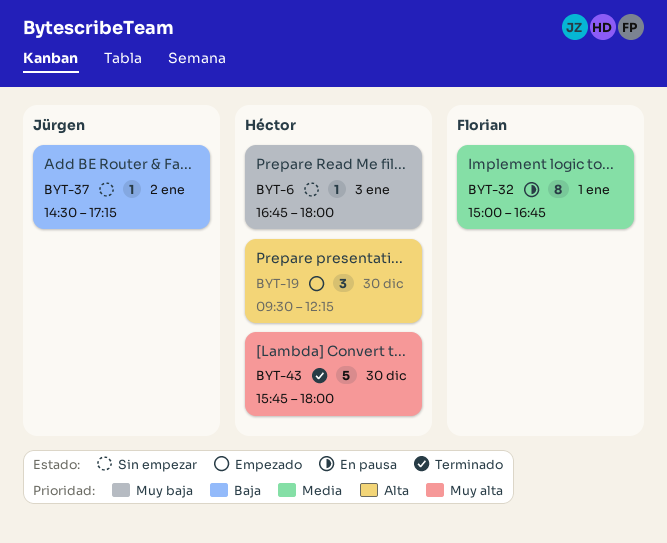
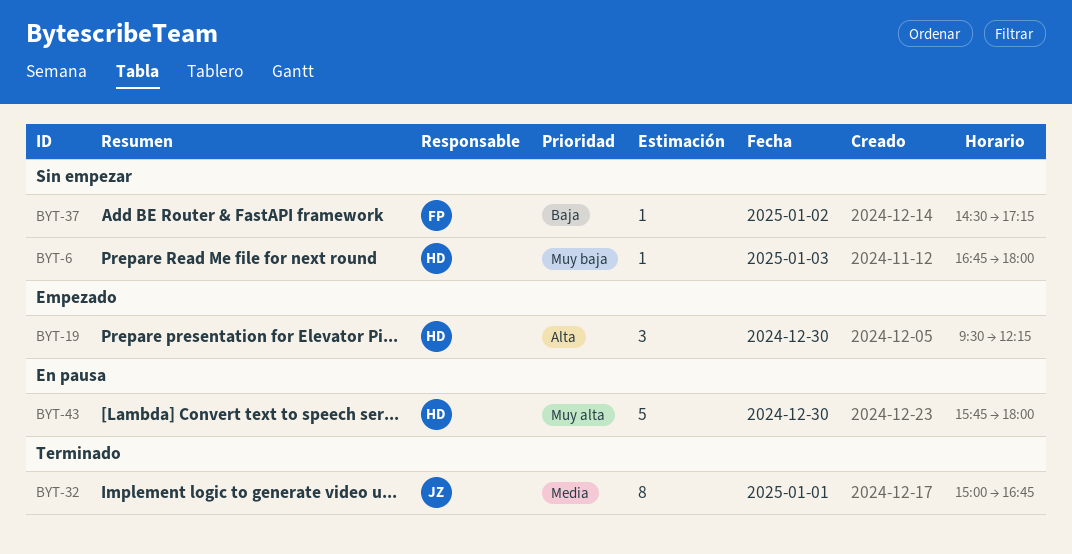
BYT-32, status: En pausa -> Terminado
BYT-32, owner: Florian -> Jürgen
BYT-37, owner: Jürgen -> Florian
BYT-43, status: Terminado -> En pausa

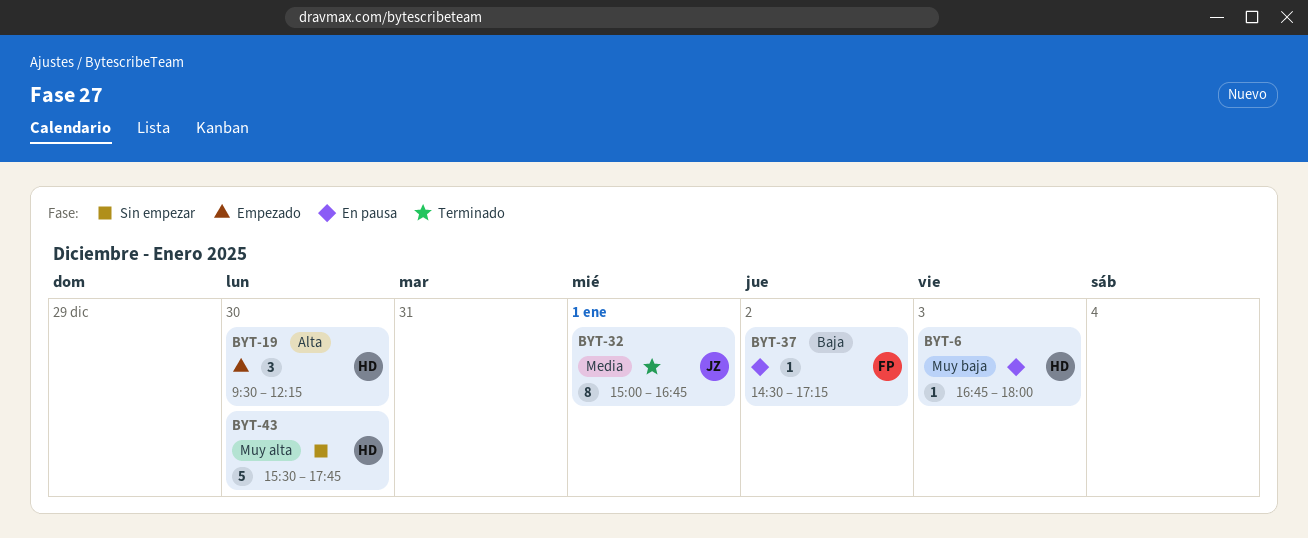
BYT-6, status: Sin empezar -> En pausa
BYT-37, status: Sin empezar -> En pausa
BYT-43, status: En pausa -> Sin empezar
BYT-43, begins: 15:45 -> 15:30
BYT-43, ends: 18:00 -> 17:45

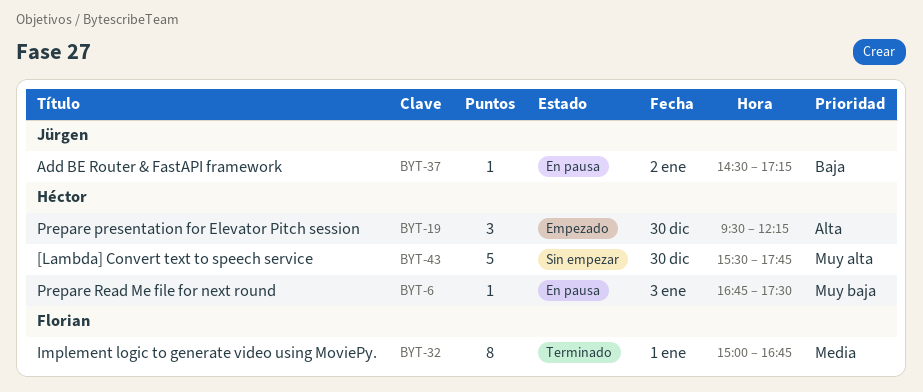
BYT-6, ends: 18:00 -> 17:30
BYT-32, owner: Jürgen -> Florian
BYT-37, owner: Florian -> Jürgen

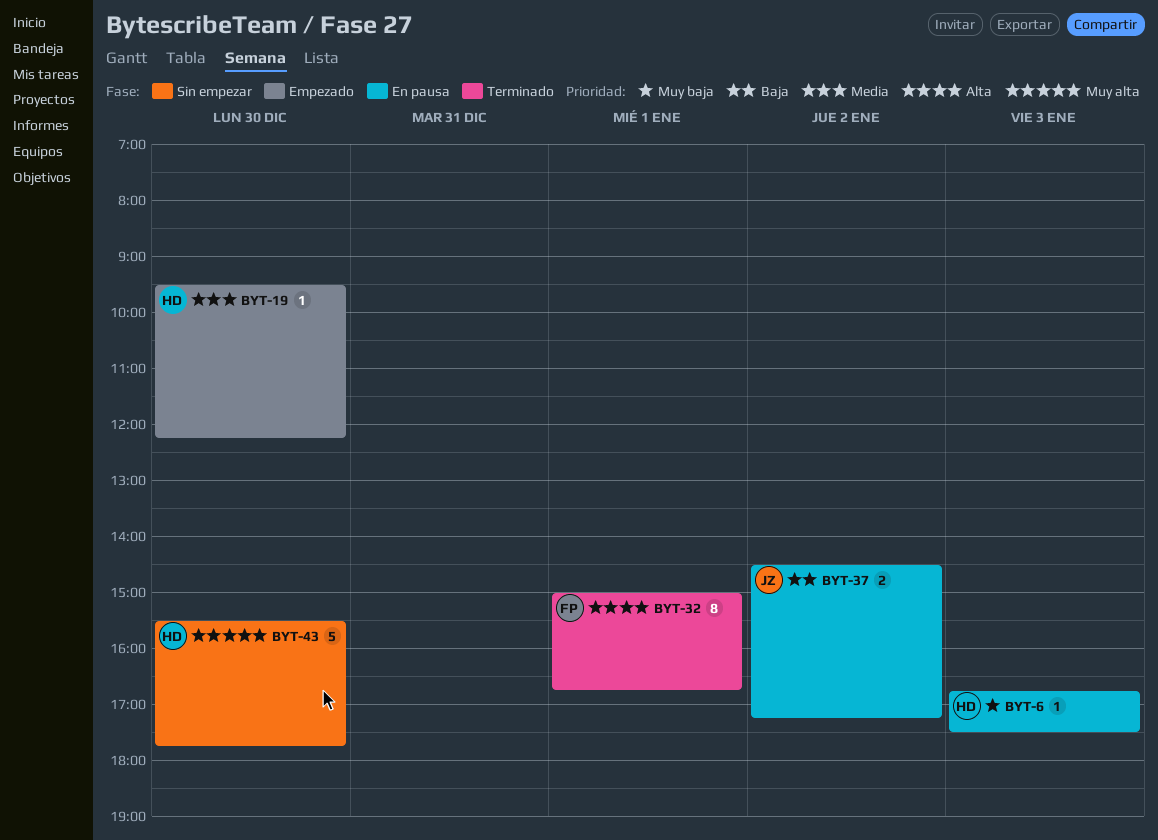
BYT-19, priority: Alta -> Media
BYT-19, estimate: 3 -> 1
BYT-32, priority: Media -> Alta
BYT-37, estimate: 1 -> 2

